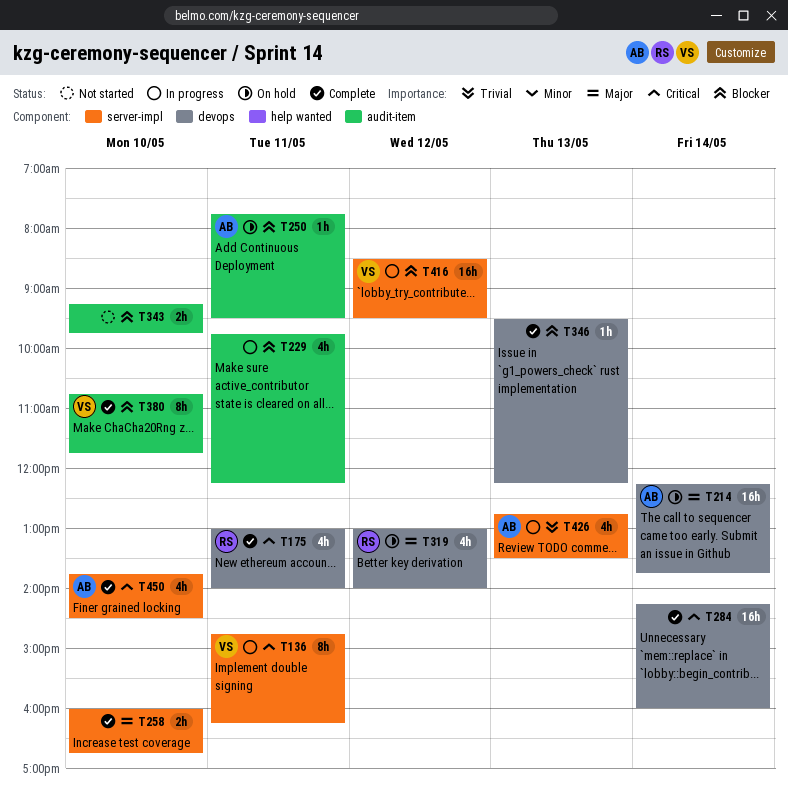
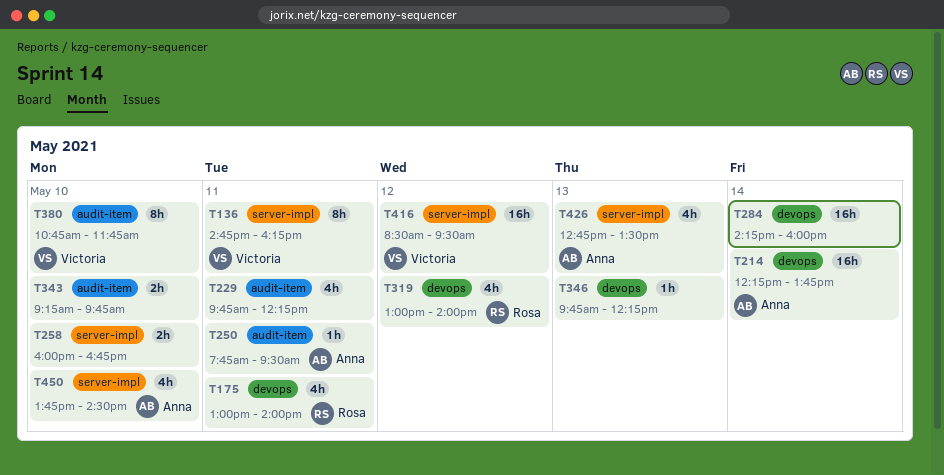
T346, begins: 09:30 -> 09:45

